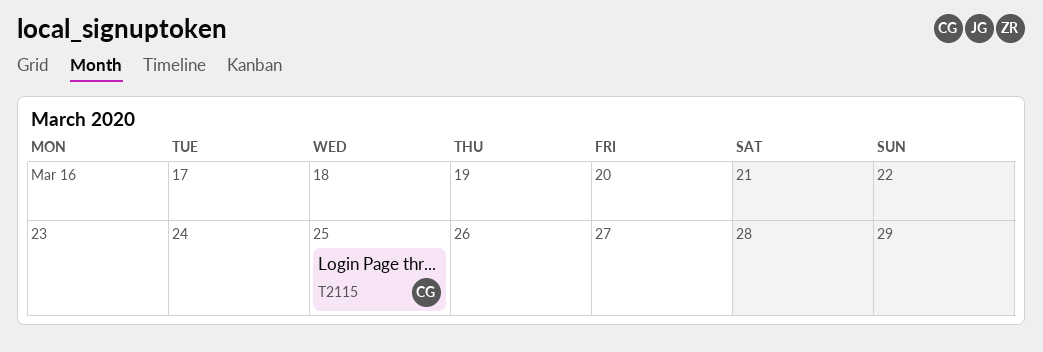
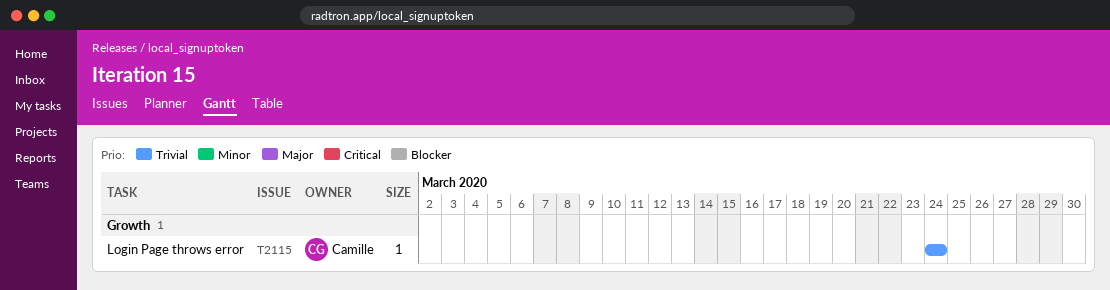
T2115, due: Mar 25 -> Mar 24

